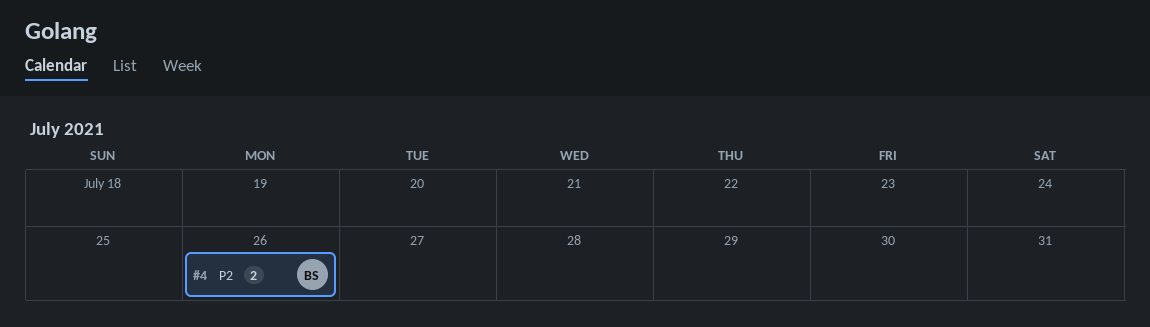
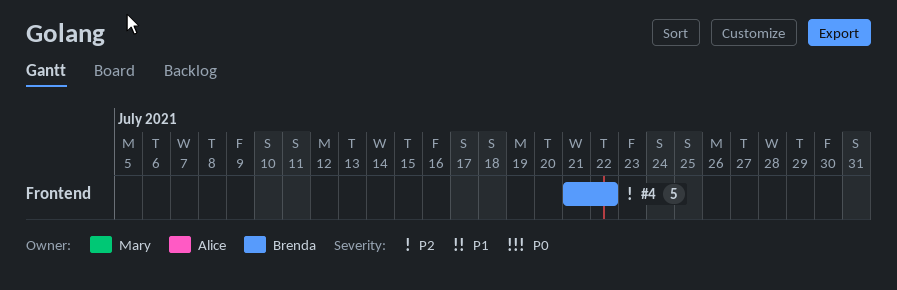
#4, estimate: 2 -> 5
#4, due: Jul 26 -> Jul 22

